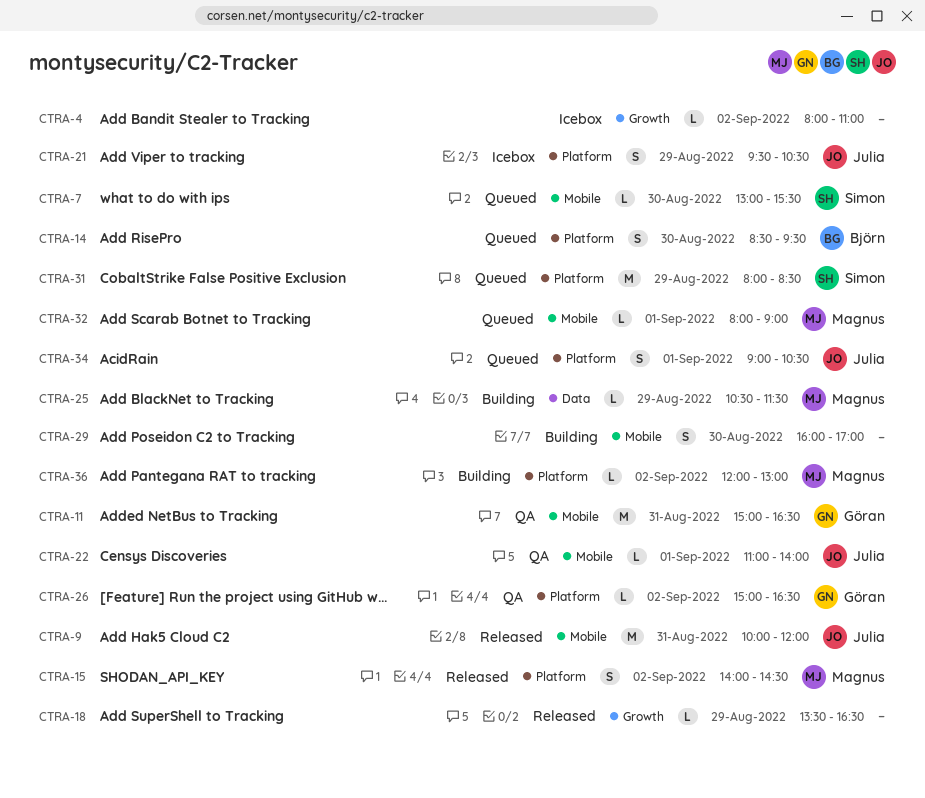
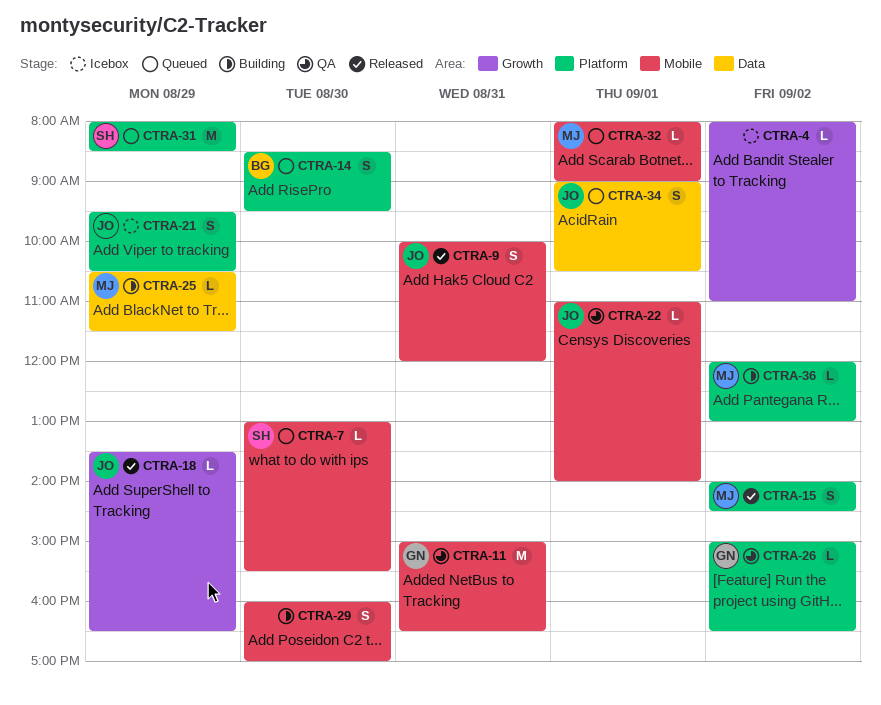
CTRA-9, estimate: M -> S
CTRA-18, owner: none -> Julia
CTRA-34, label: Platform -> Data

